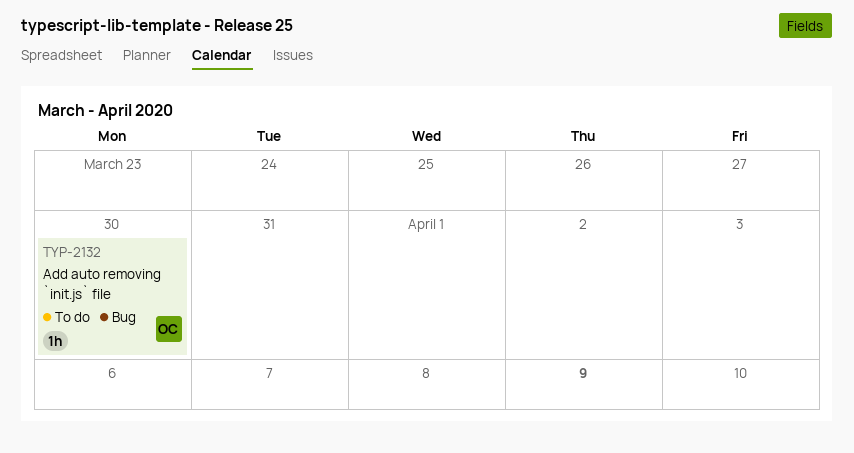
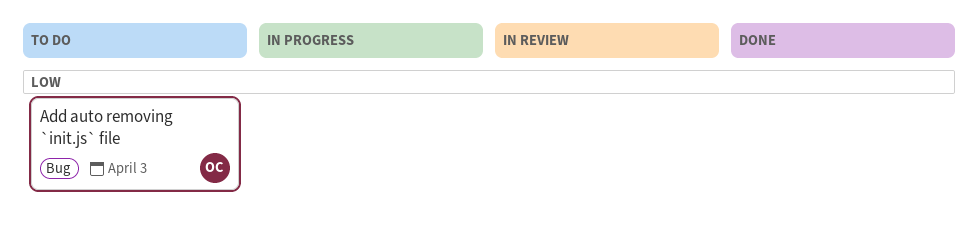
Add auto removing `init.js` file, due: Mar 30 -> Apr 3

